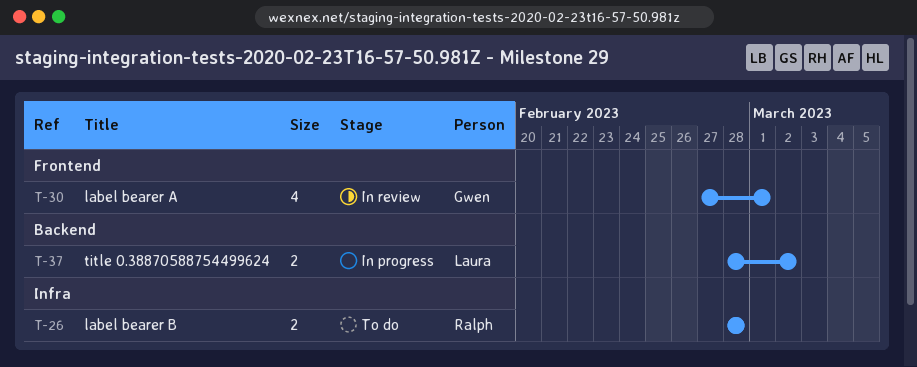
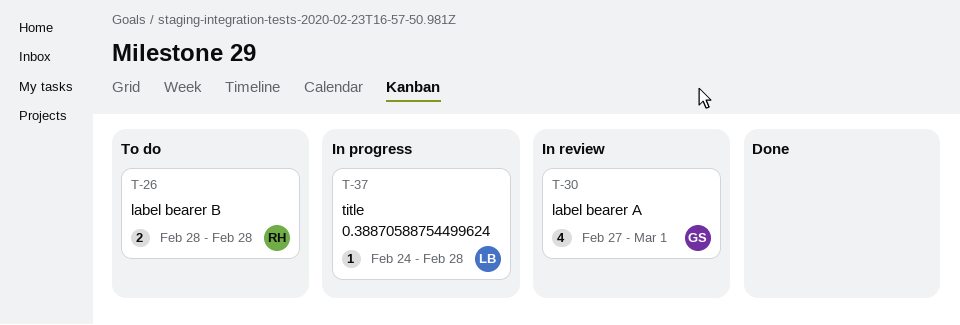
T-37, estimate: 2 -> 1
T-37, start: Feb 28 -> Feb 24
T-37, due: Mar 2 -> Feb 28

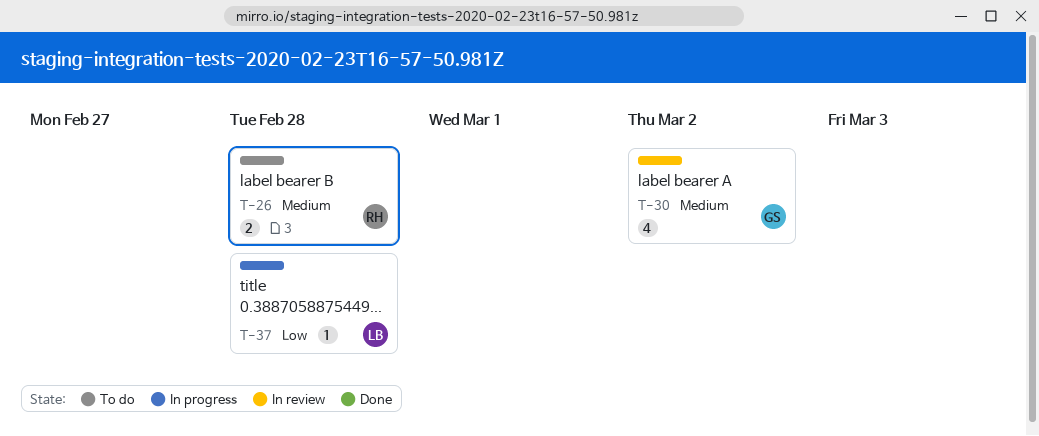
T-30, due: Mar 1 -> Mar 2

